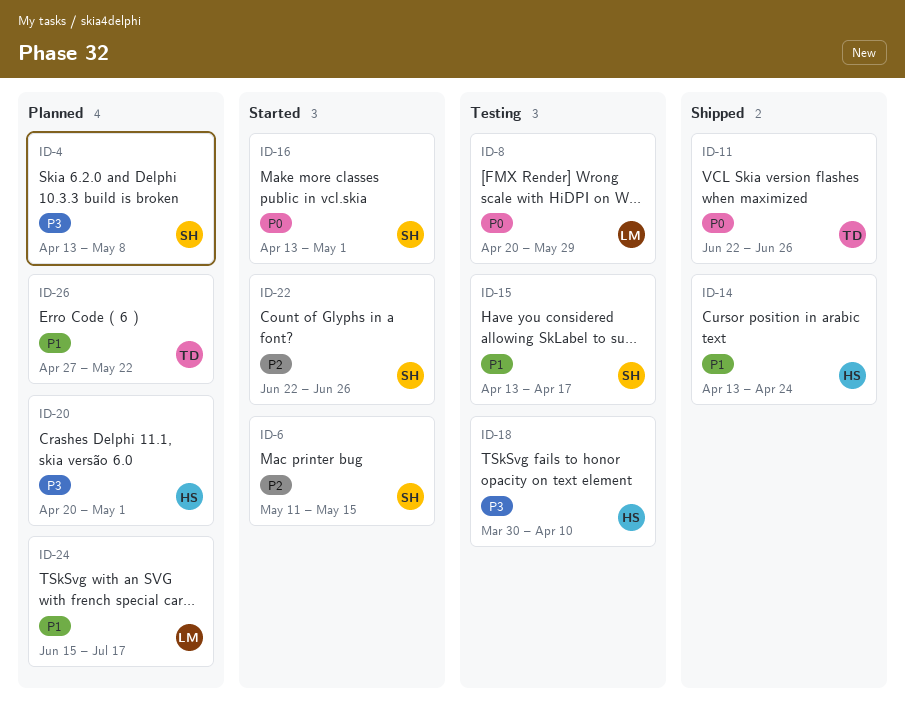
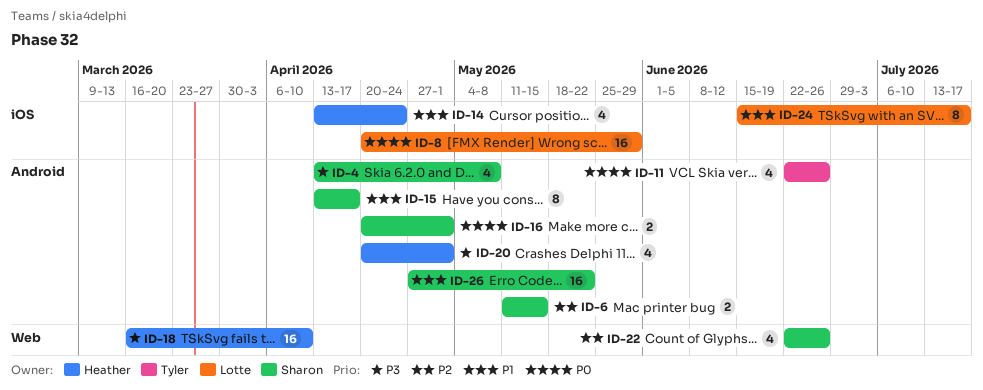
ID-16, start: Apr 13 -> Apr 20
ID-18, start: Mar 30 -> Mar 16
ID-26, owner: Tyler -> Sharon

